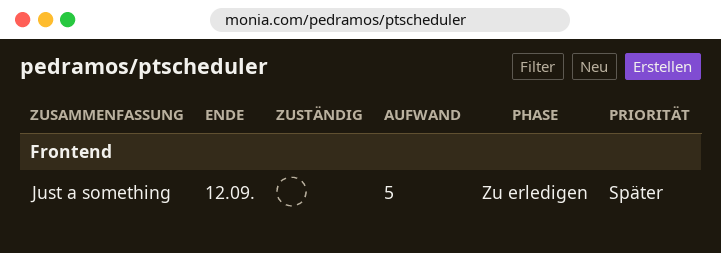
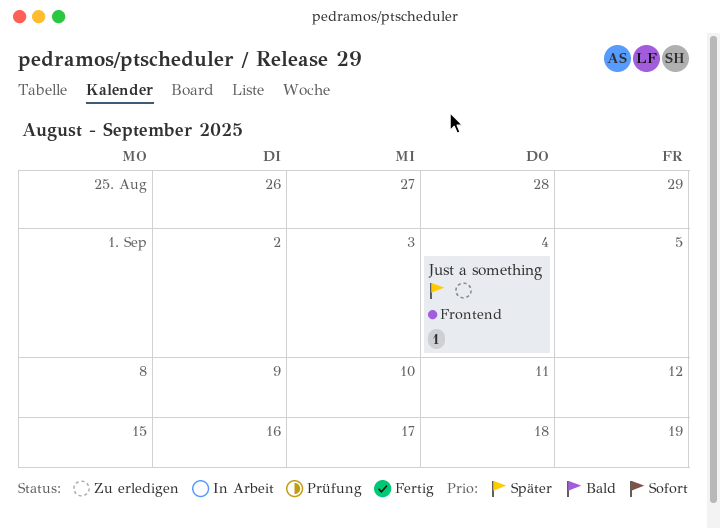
Just a something, estimate: 5 -> 1
Just a something, due: Sep 12 -> Sep 4

